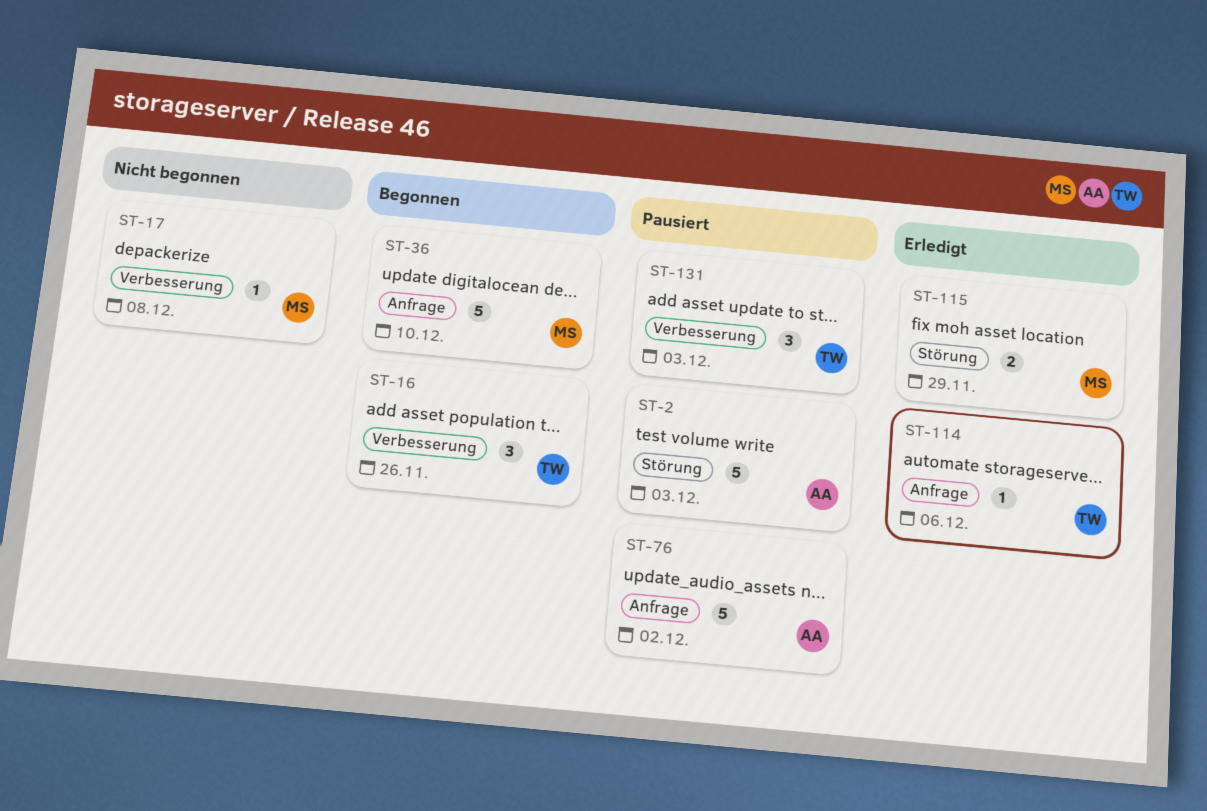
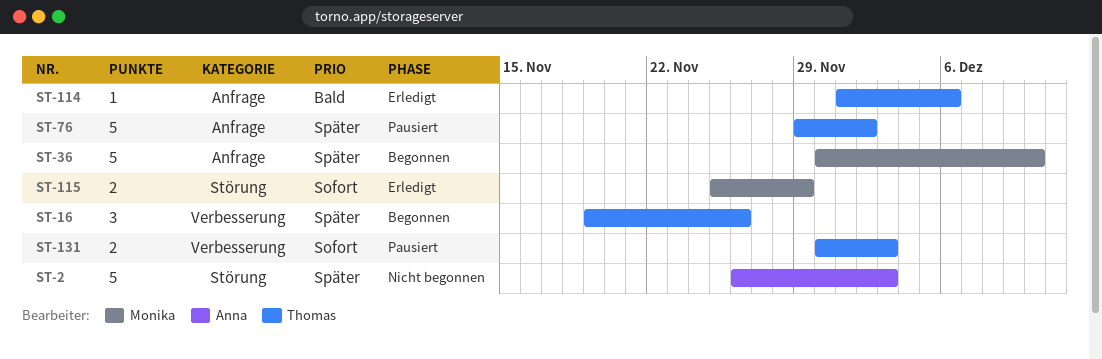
ST-2, status: Pausiert -> Nicht begonnen
ST-17: present -> none
ST-76, owner: Anna -> Thomas
ST-131, estimate: 3 -> 2

